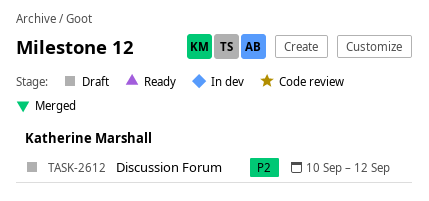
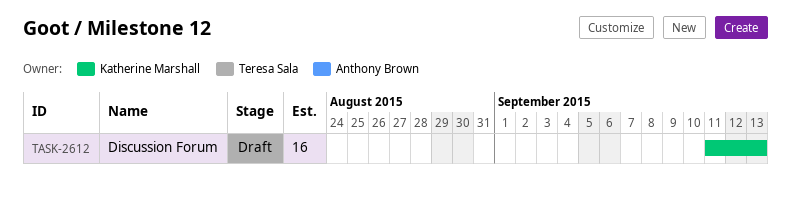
TASK-2612, start: Sep 10 -> Sep 11
TASK-2612, due: Sep 12 -> Sep 13

